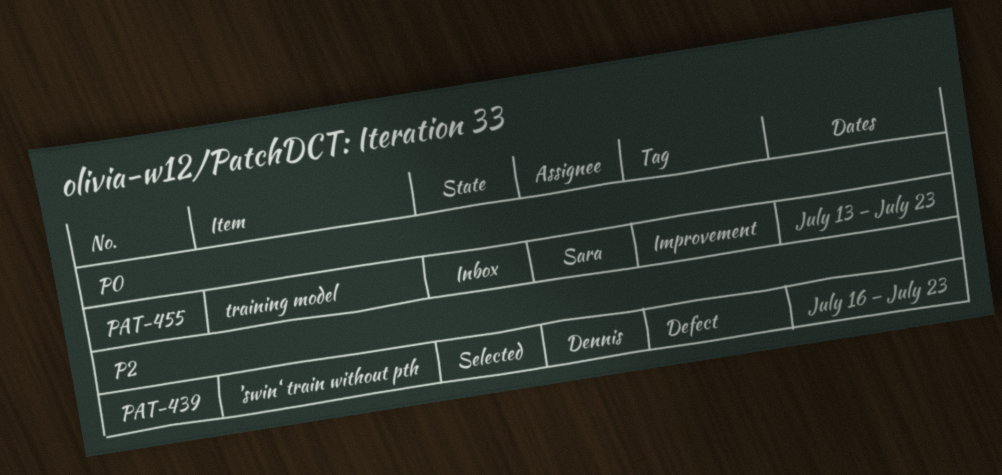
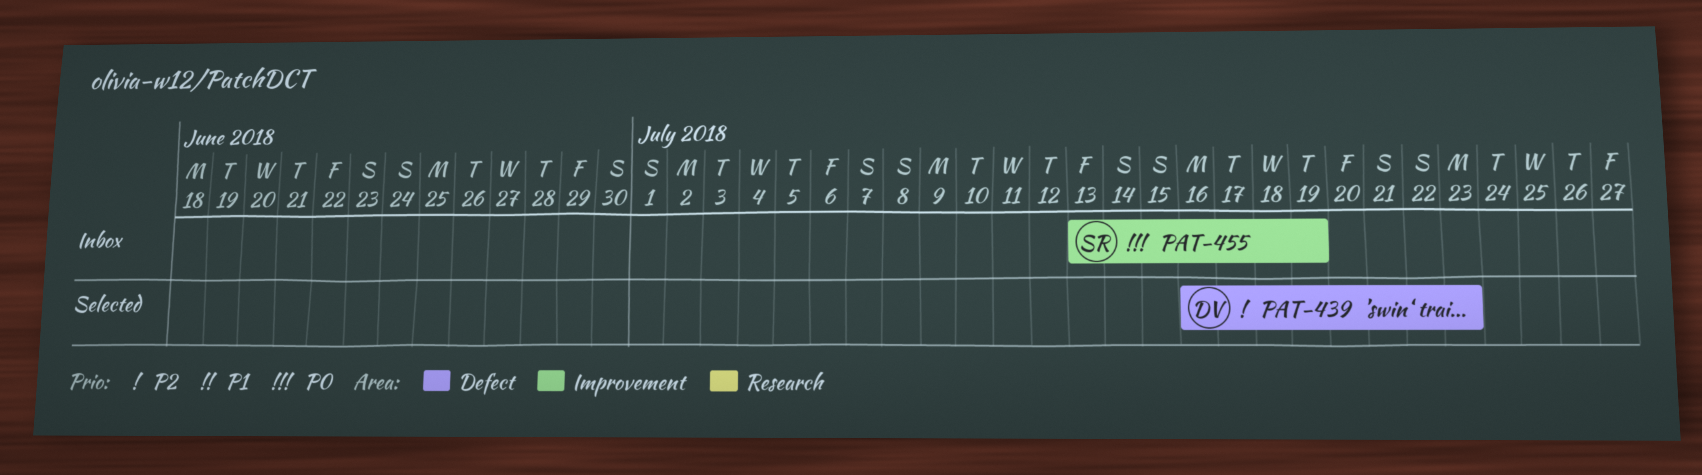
PAT-455, due: Jul 23 -> Jul 19

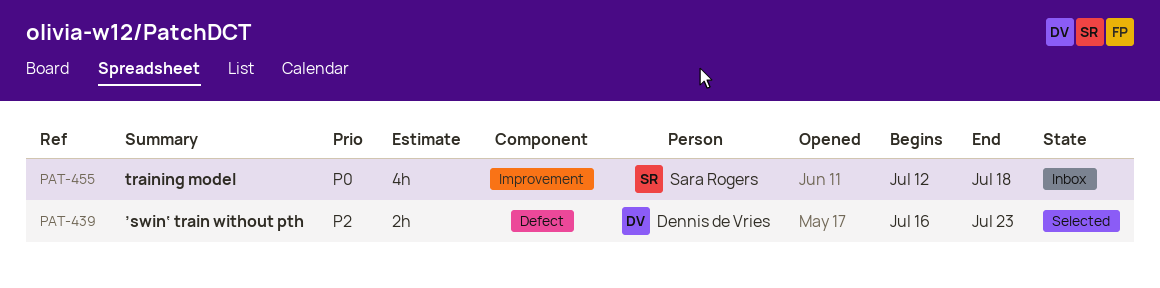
PAT-455, start: Jul 13 -> Jul 12
PAT-455, due: Jul 19 -> Jul 18

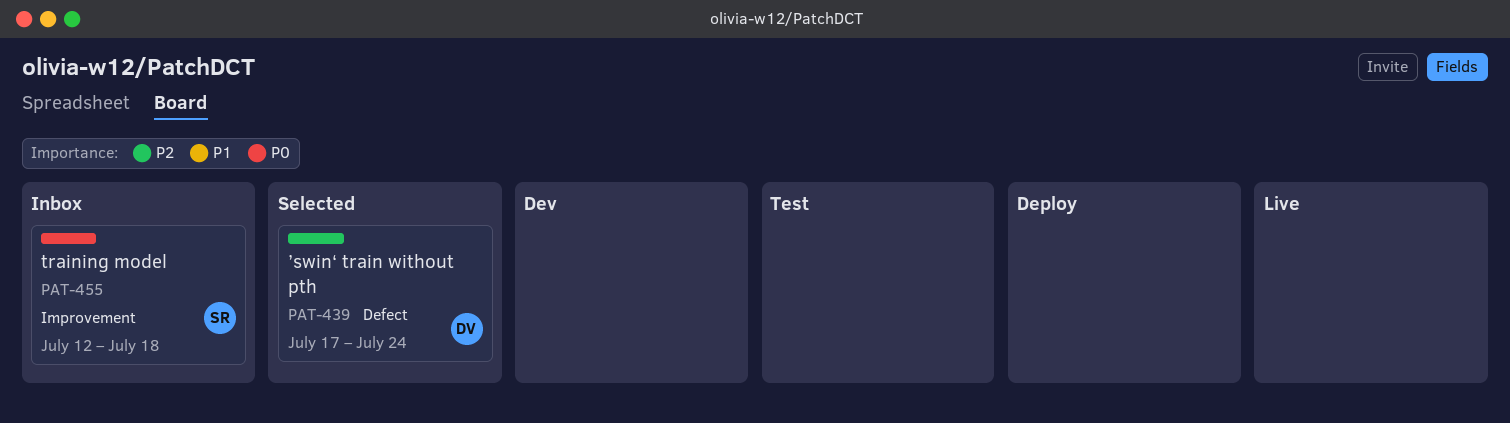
PAT-439, start: Jul 16 -> Jul 17
PAT-439, due: Jul 23 -> Jul 24

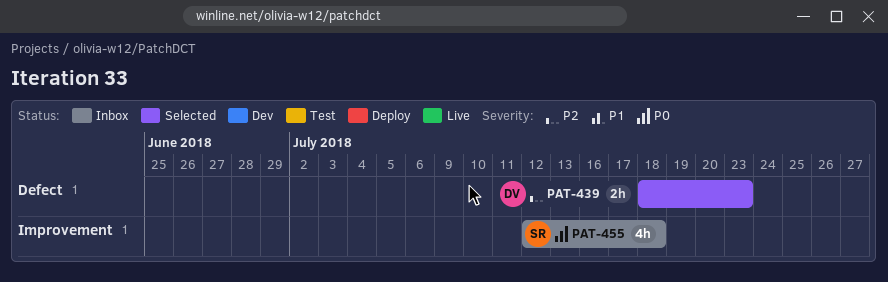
PAT-439, start: Jul 17 -> Jul 18
PAT-439, due: Jul 24 -> Jul 23

